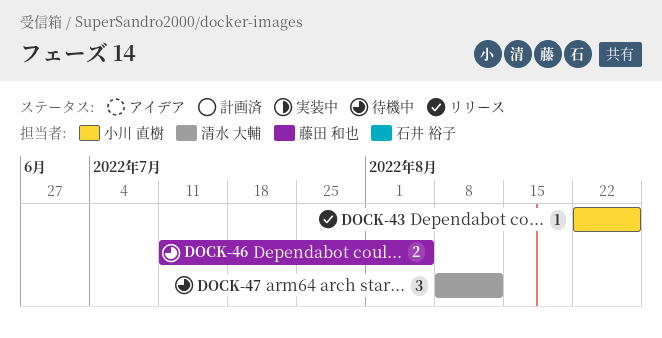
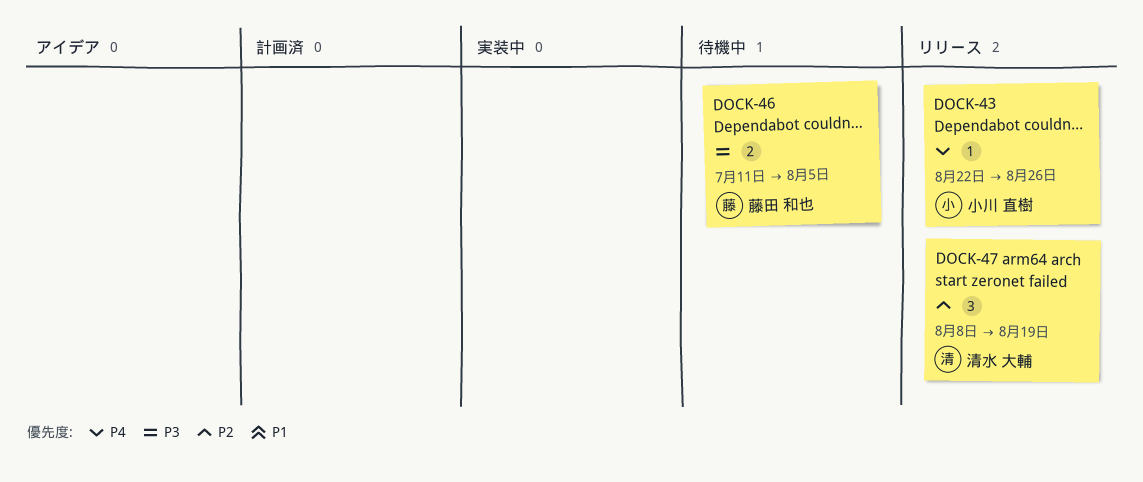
DOCK-47, status: 待機中 -> リリース
DOCK-47, due: Aug 12 -> Aug 19

